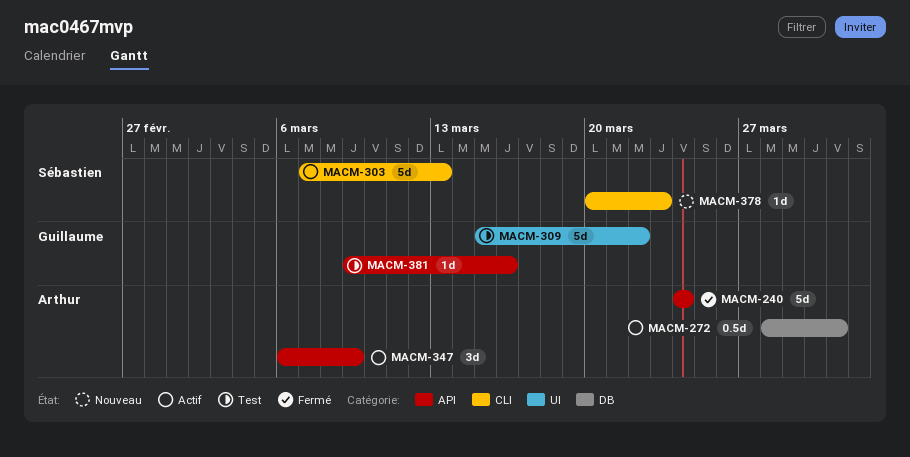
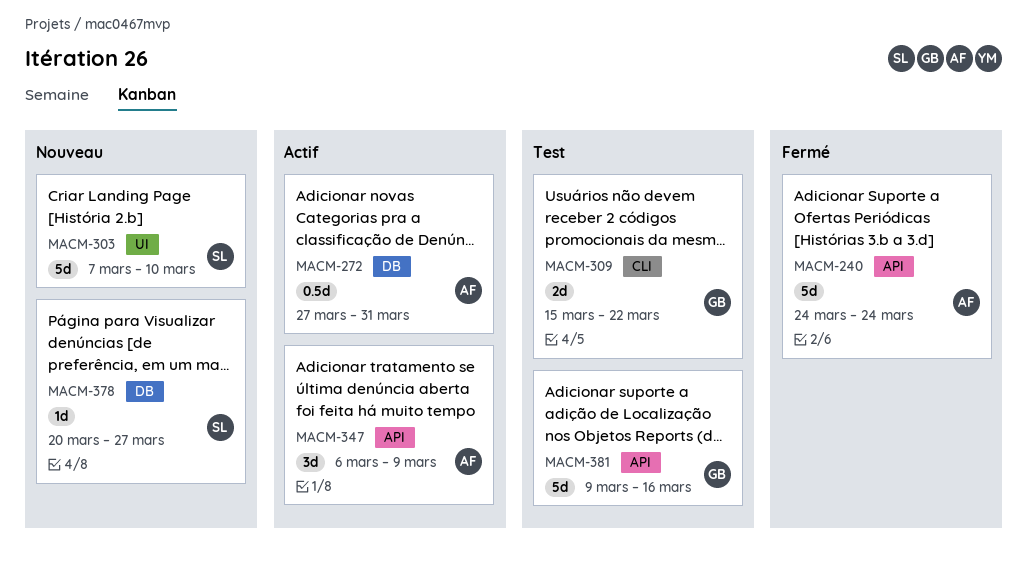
MACM-272, start: Mar 28 -> Mar 27
MACM-303, status: Actif -> Nouveau
MACM-303, label: CLI -> UI
MACM-303, due: Mar 13 -> Mar 10
MACM-309, label: UI -> CLI
MACM-309, estimate: 5d -> 2d
MACM-378, label: CLI -> DB
MACM-378, due: Mar 23 -> Mar 27
MACM-381, estimate: 1d -> 5d

